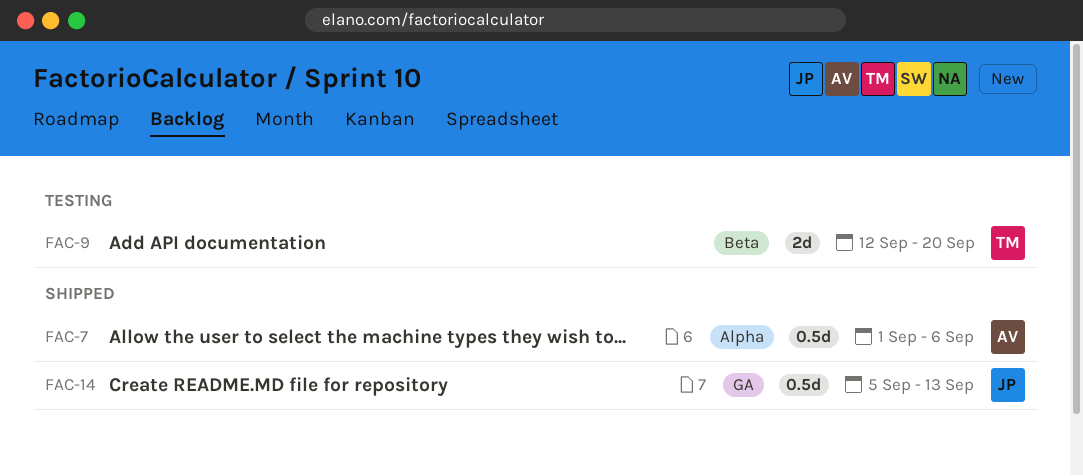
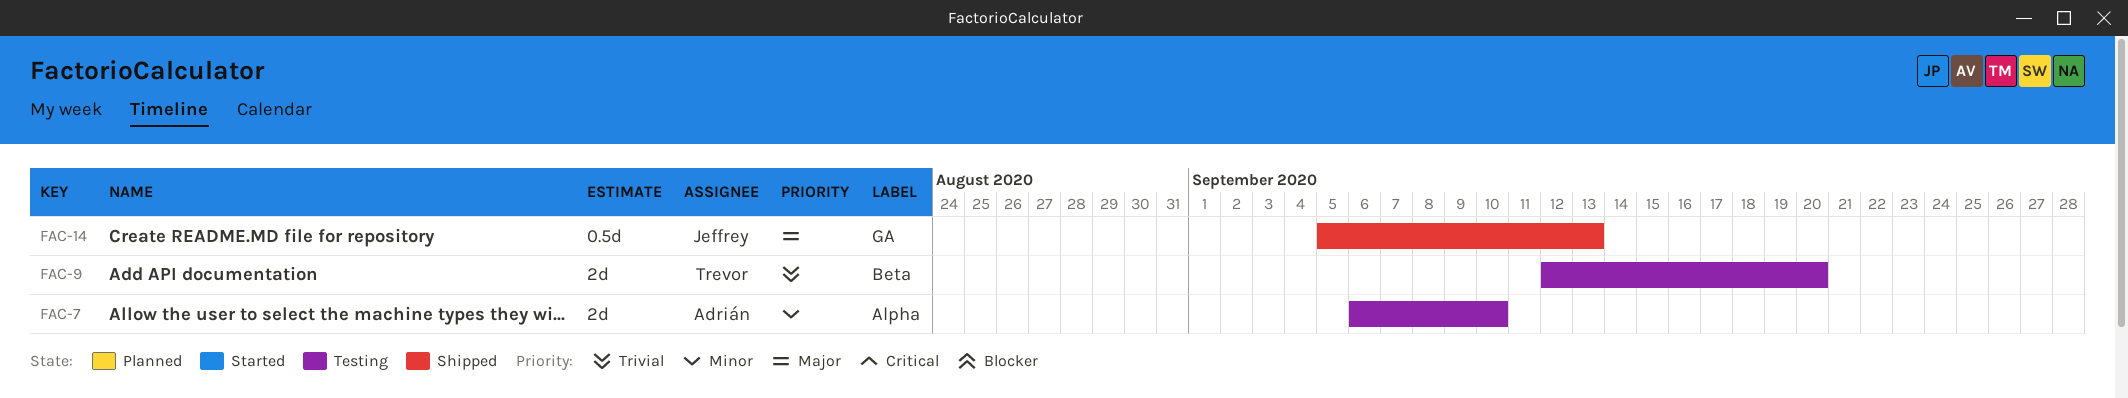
FAC-7, status: Shipped -> Testing
FAC-7, estimate: 0.5d -> 2d
FAC-7, start: Sep 1 -> Sep 6
FAC-7, due: Sep 6 -> Sep 10

